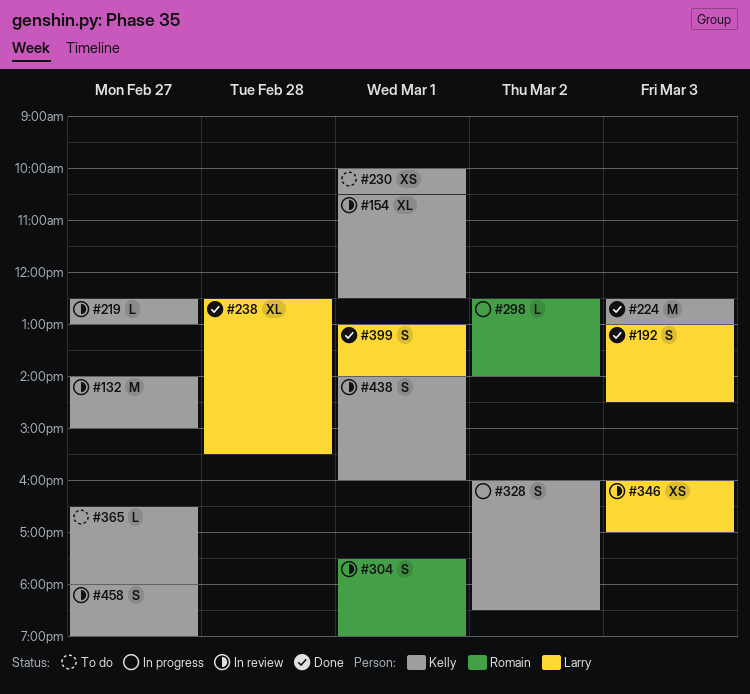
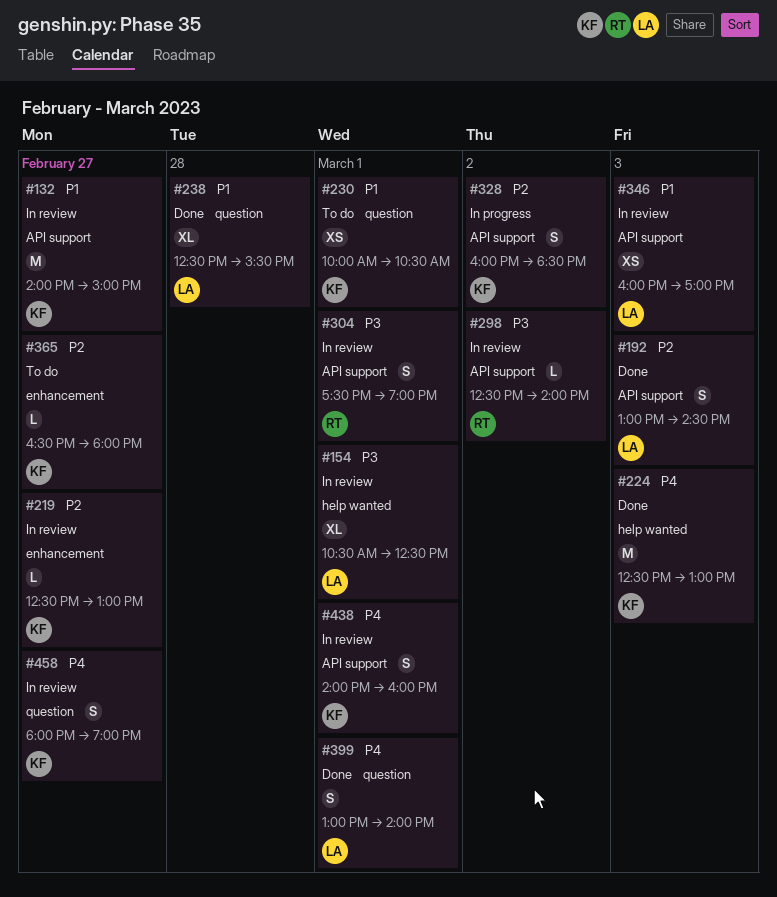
#154, owner: Kelly -> Larry
#298, status: In progress -> In review

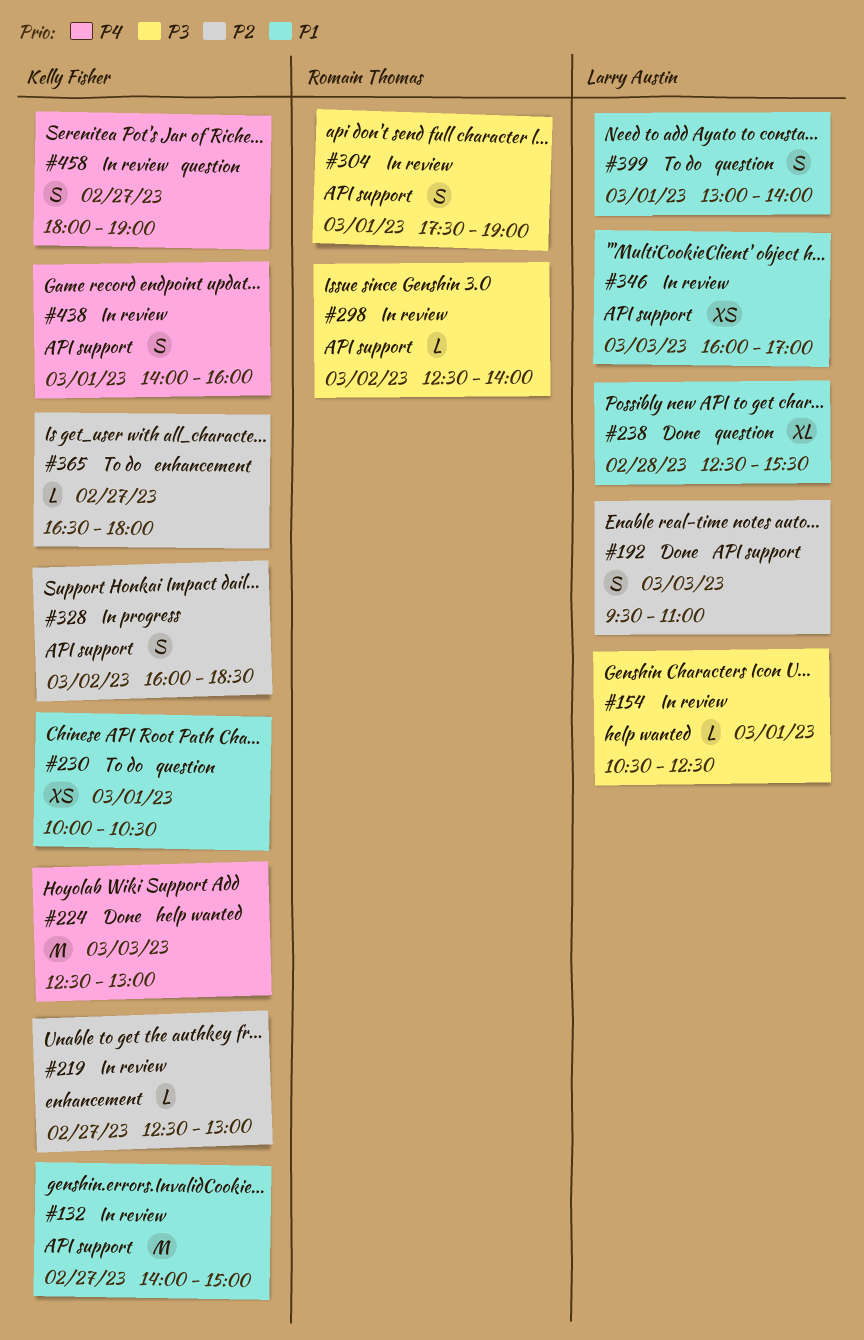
#154, estimate: XL -> L
#192, begins: 13:00 -> 09:30
#192, ends: 14:30 -> 11:00
#399, status: Done -> To do
#399, priority: P4 -> P1

